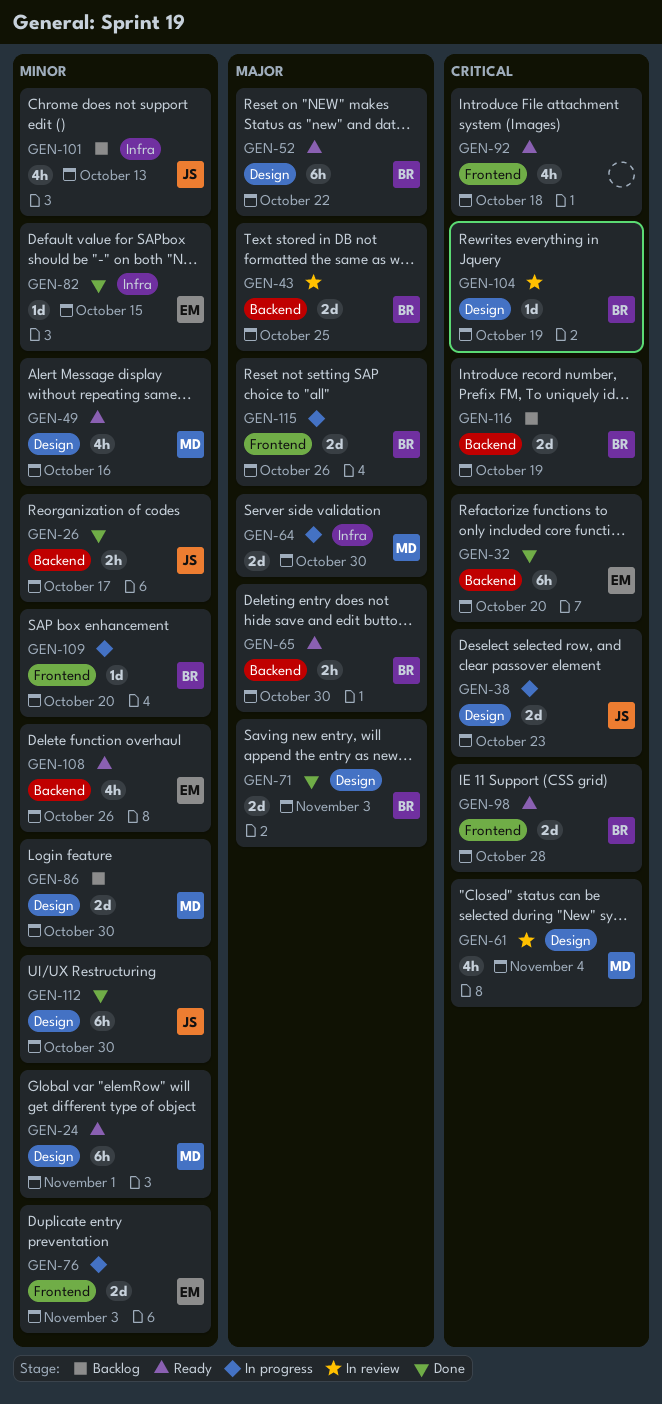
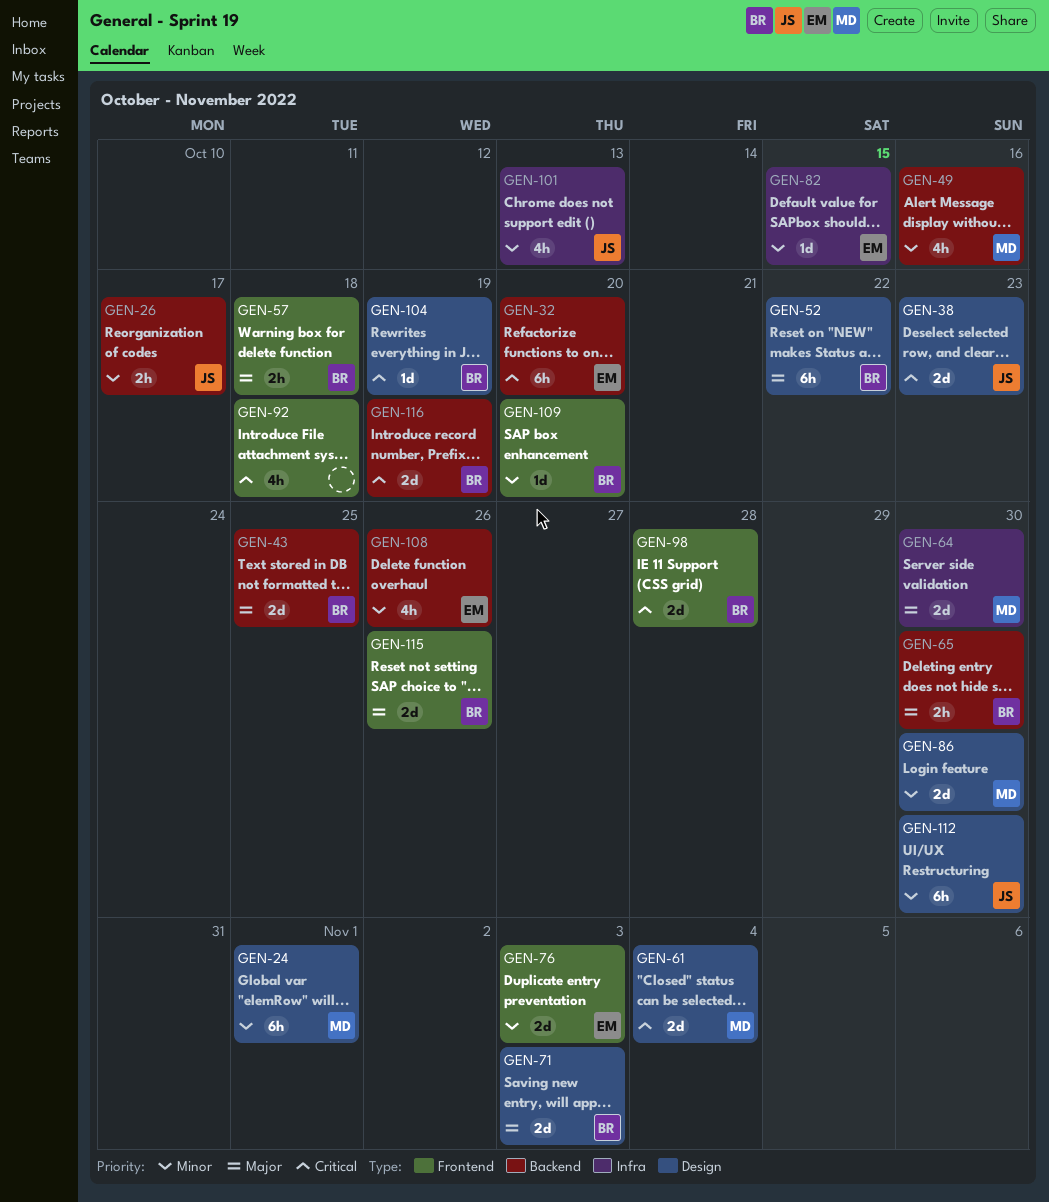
GEN-49, label: Design -> Backend
GEN-57: none -> present
GEN-61, estimate: 4h -> 2d

